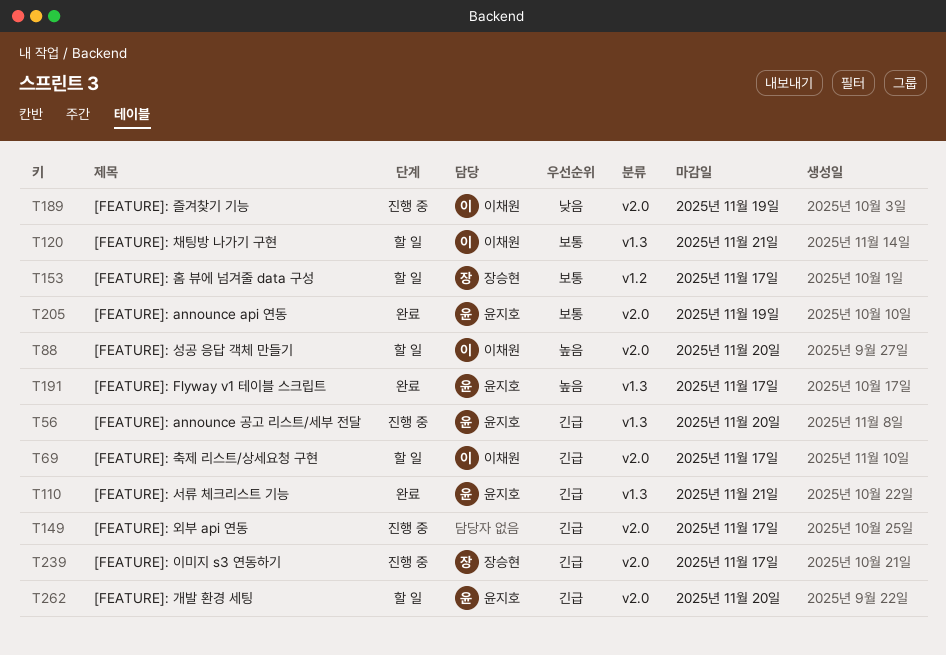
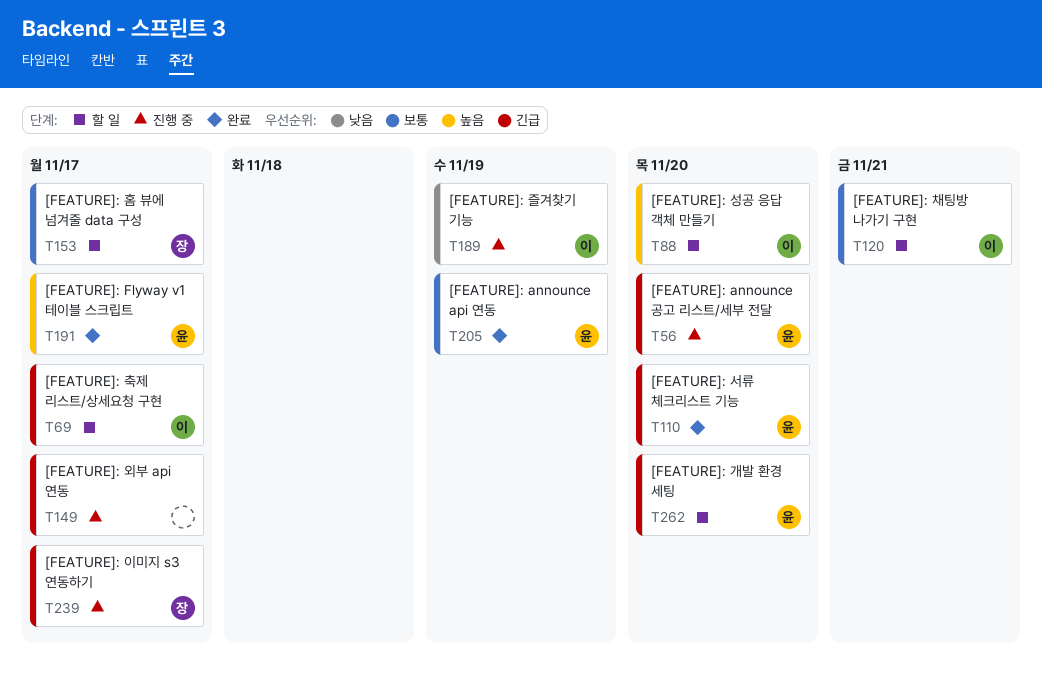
T110, due: Nov 21 -> Nov 20

